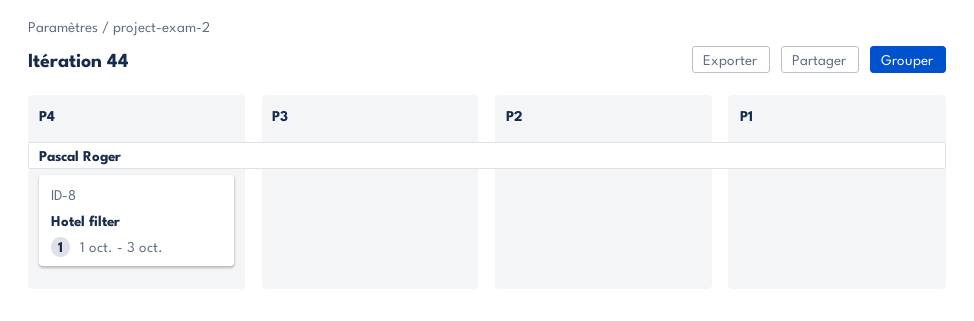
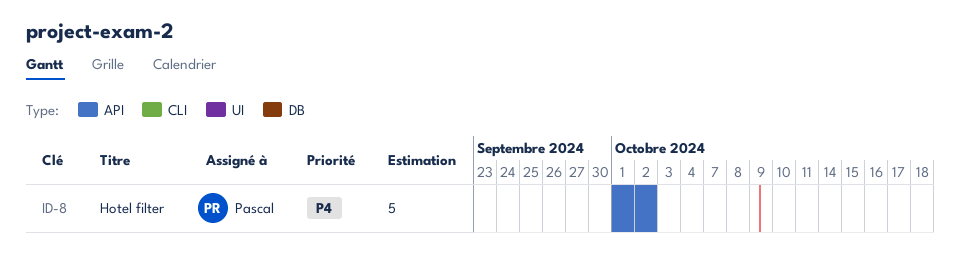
ID-8, estimate: 1 -> 5
ID-8, due: Oct 3 -> Oct 2

